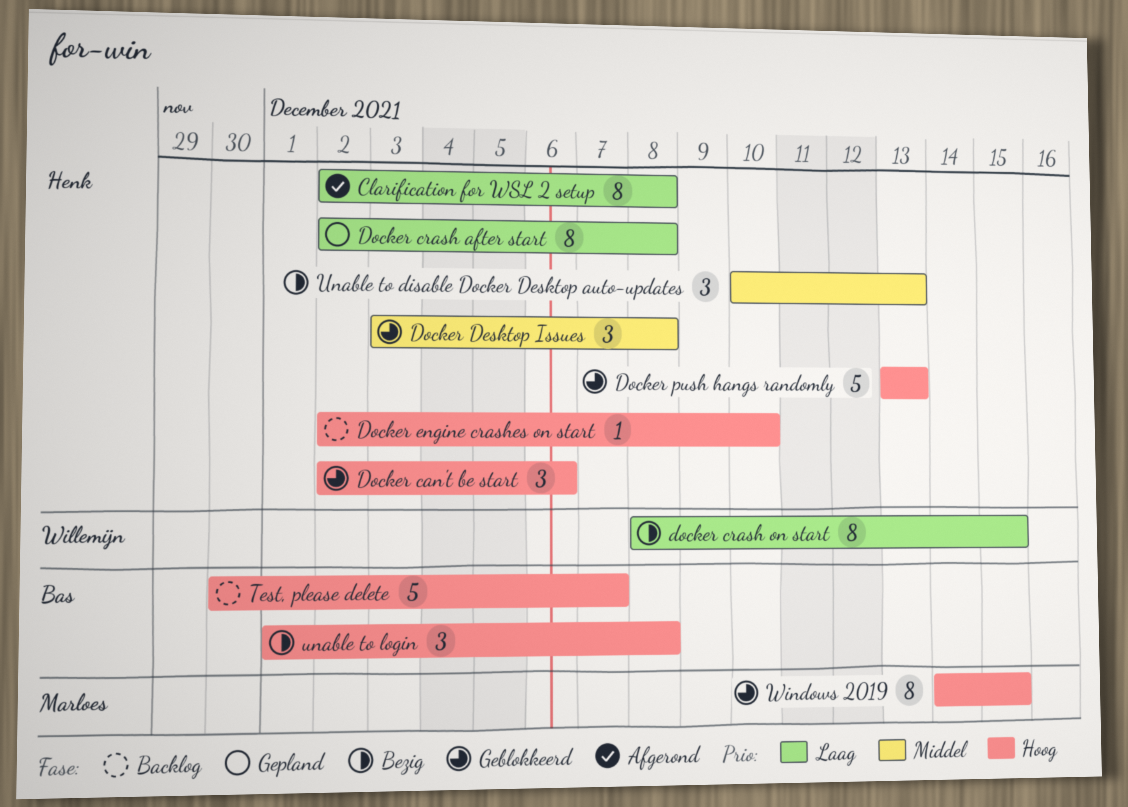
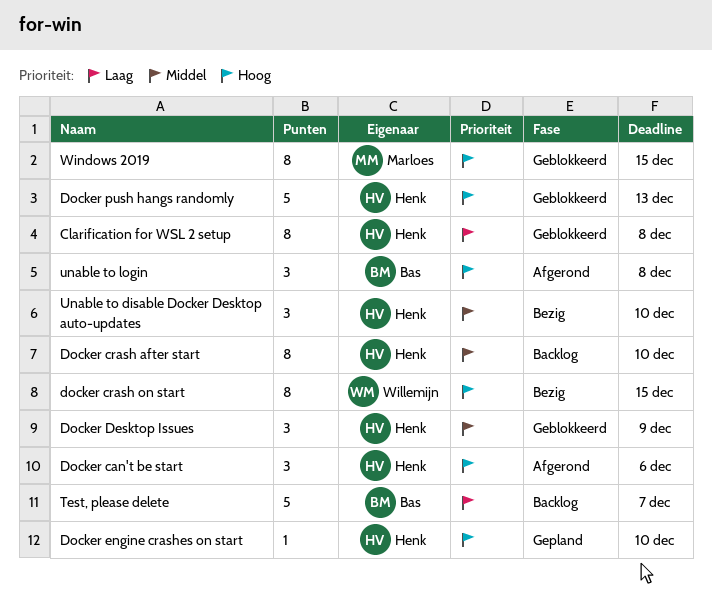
Clarification for WSL 2 setup, status: Afgerond -> Geblokkeerd
Docker can't be start, status: Geblokkeerd -> Afgerond
Docker crash after start, status: Gepland -> Backlog
Docker crash after start, priority: Laag -> Middel
Docker crash after start, due: Dec 8 -> Dec 10
docker crash on start, priority: Laag -> Hoog
Docker Desktop Issues, due: Dec 8 -> Dec 9
Docker engine crashes on start, status: Backlog -> Gepland
Test, please delete, priority: Hoog -> Laag
Unable to disable Docker Desktop auto-updates, due: Dec 13 -> Dec 10
unable to login, status: Bezig -> Afgerond

